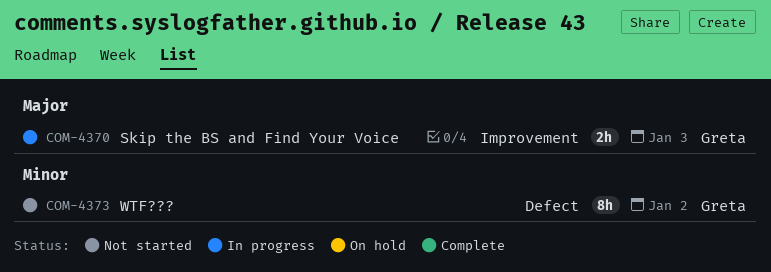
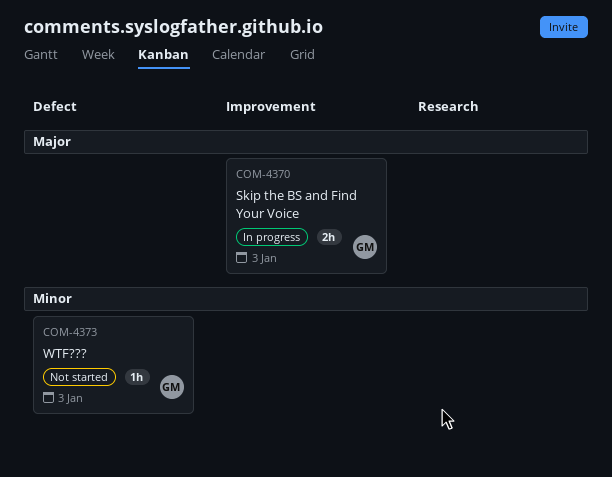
COM-4373, estimate: 8h -> 1h
COM-4373, due: Jan 2 -> Jan 3

